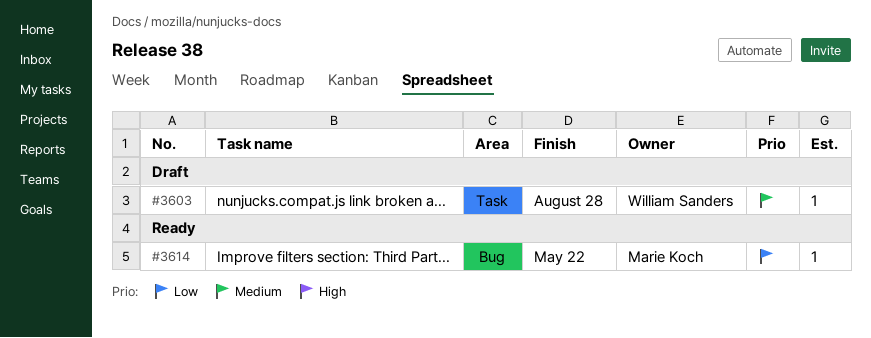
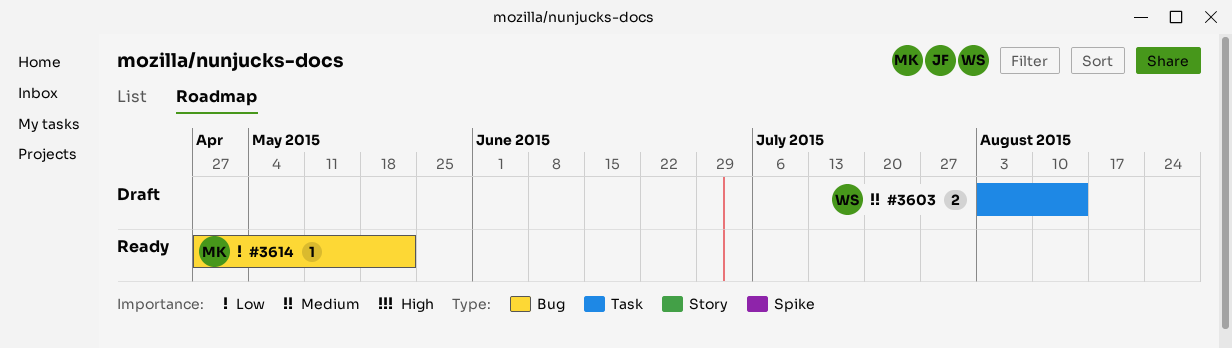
#3603, estimate: 1 -> 2
#3603, due: Aug 28 -> Aug 14

